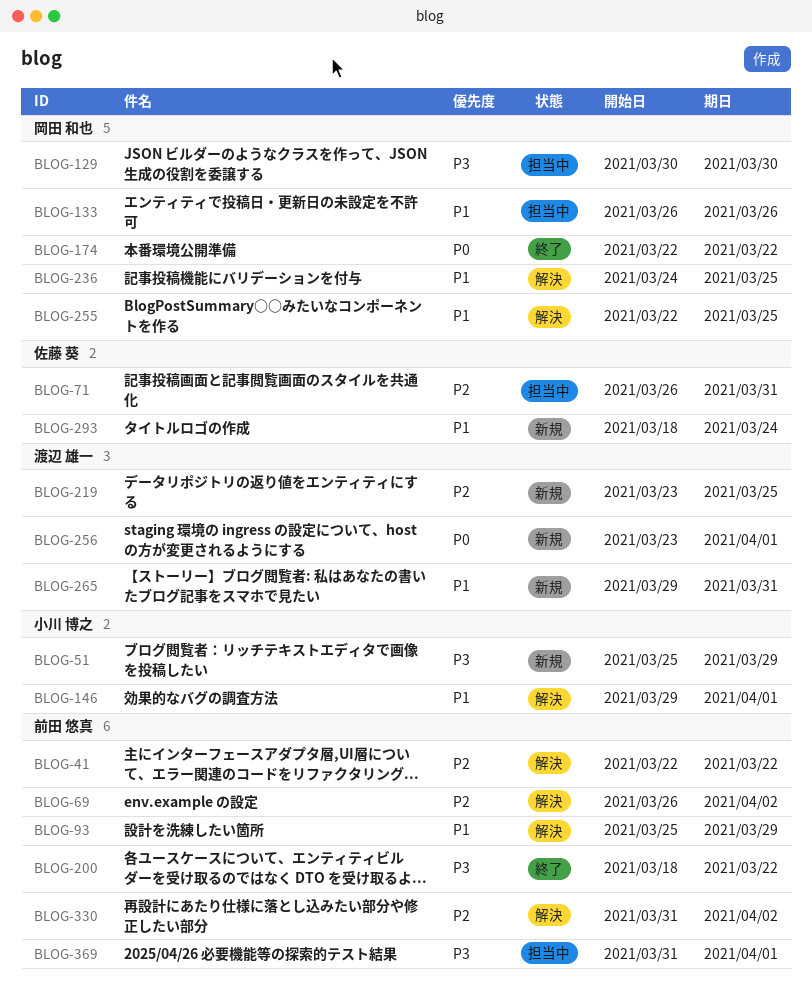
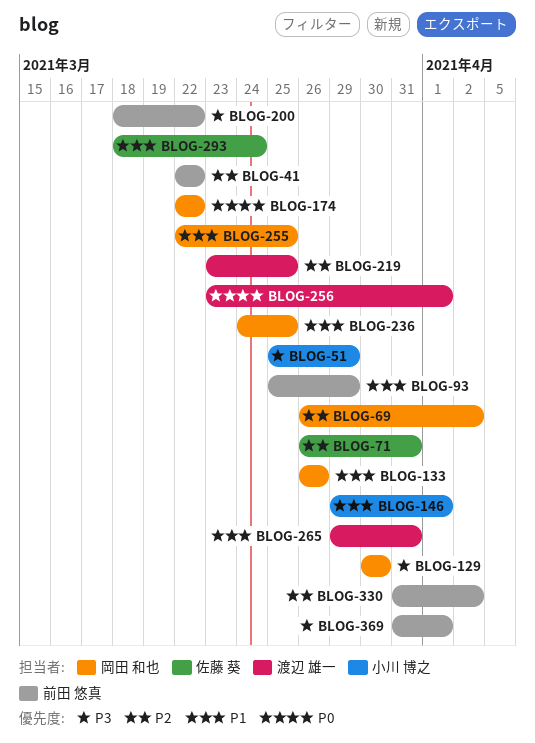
BLOG-69, owner: 前田 悠真 -> 岡田 和也

